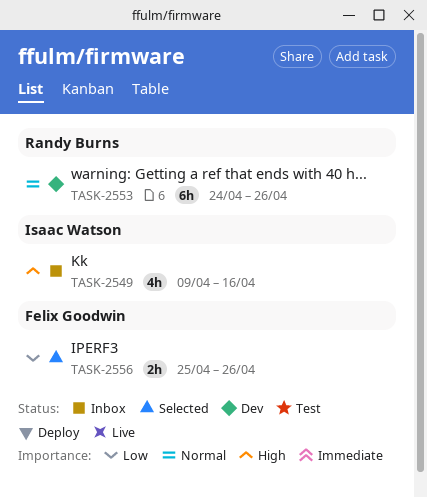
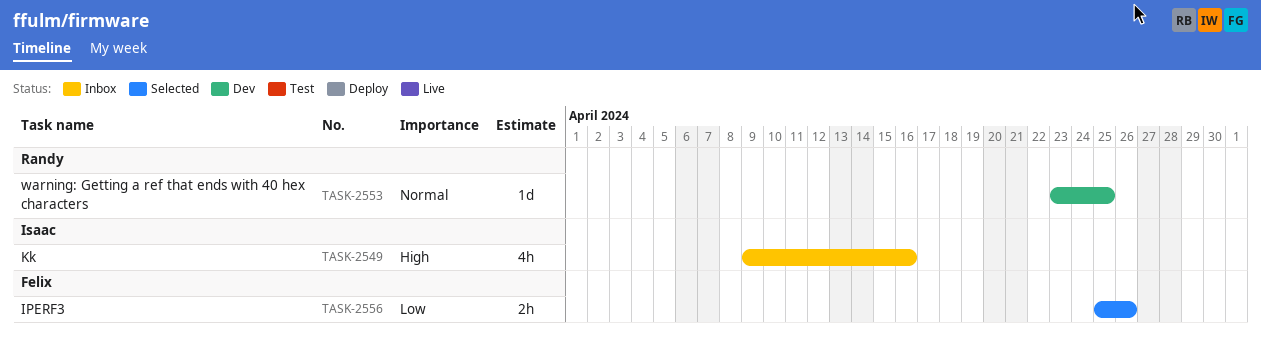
TASK-2553, estimate: 6h -> 1d
TASK-2553, start: Apr 24 -> Apr 23
TASK-2553, due: Apr 26 -> Apr 25

